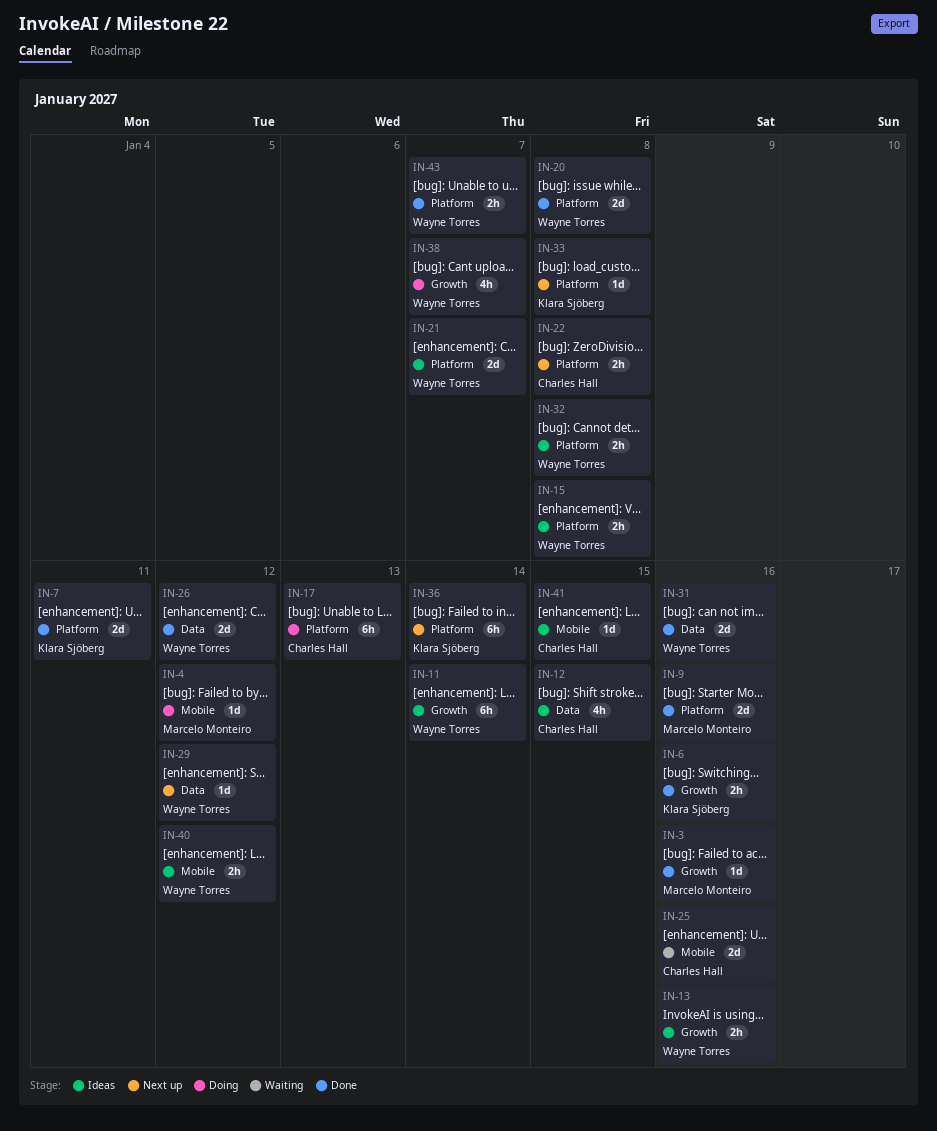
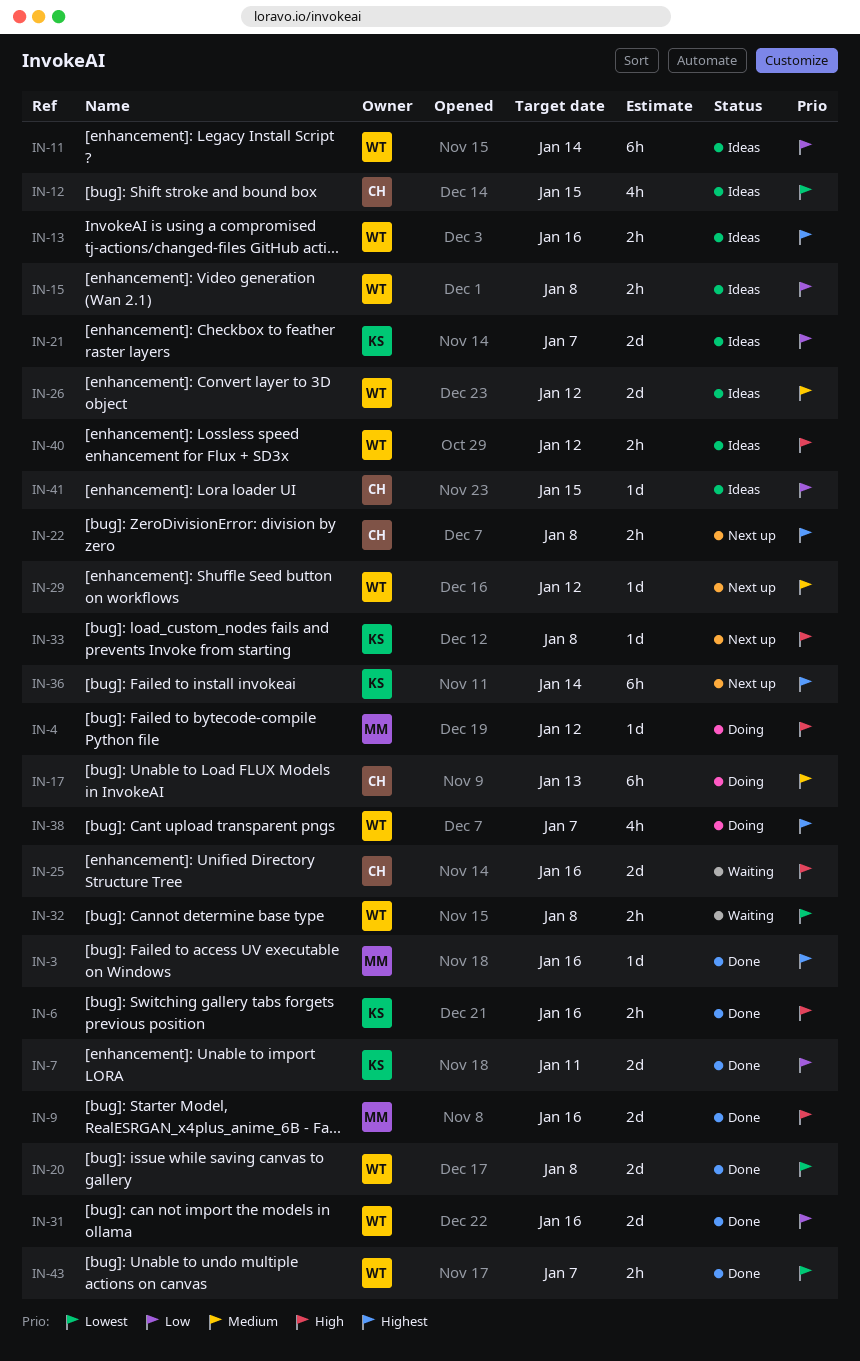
IN-21, owner: Wayne Torres -> Klara Sjöberg
IN-26, status: Done -> Ideas
IN-32, status: Ideas -> Waiting

